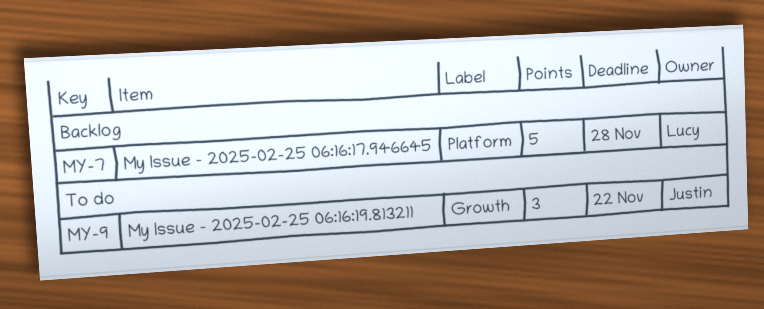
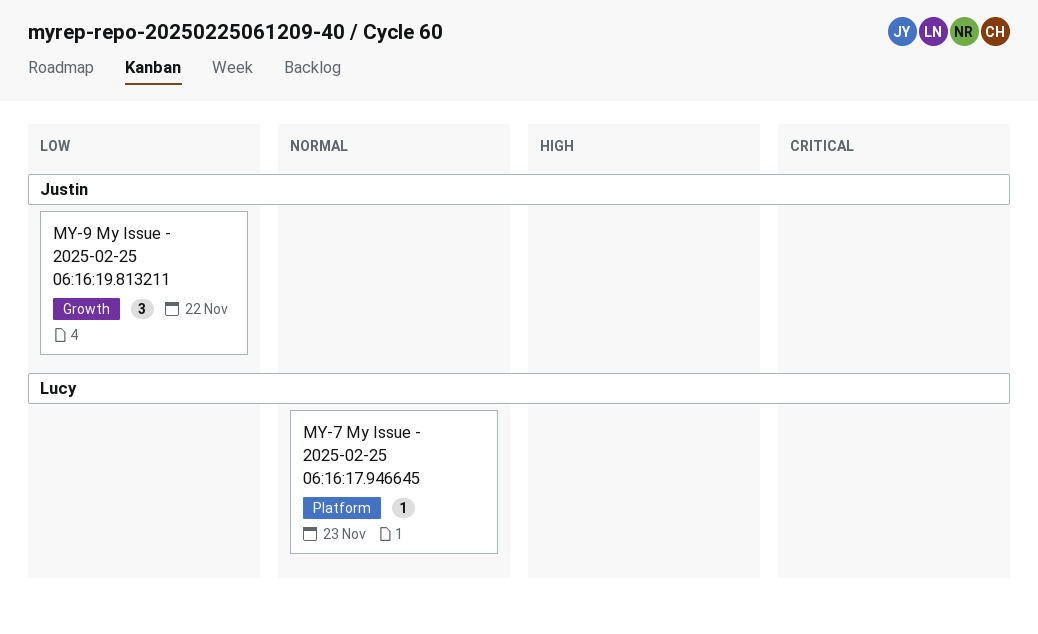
MY-7, estimate: 5 -> 1
MY-7, due: Nov 28 -> Nov 23

